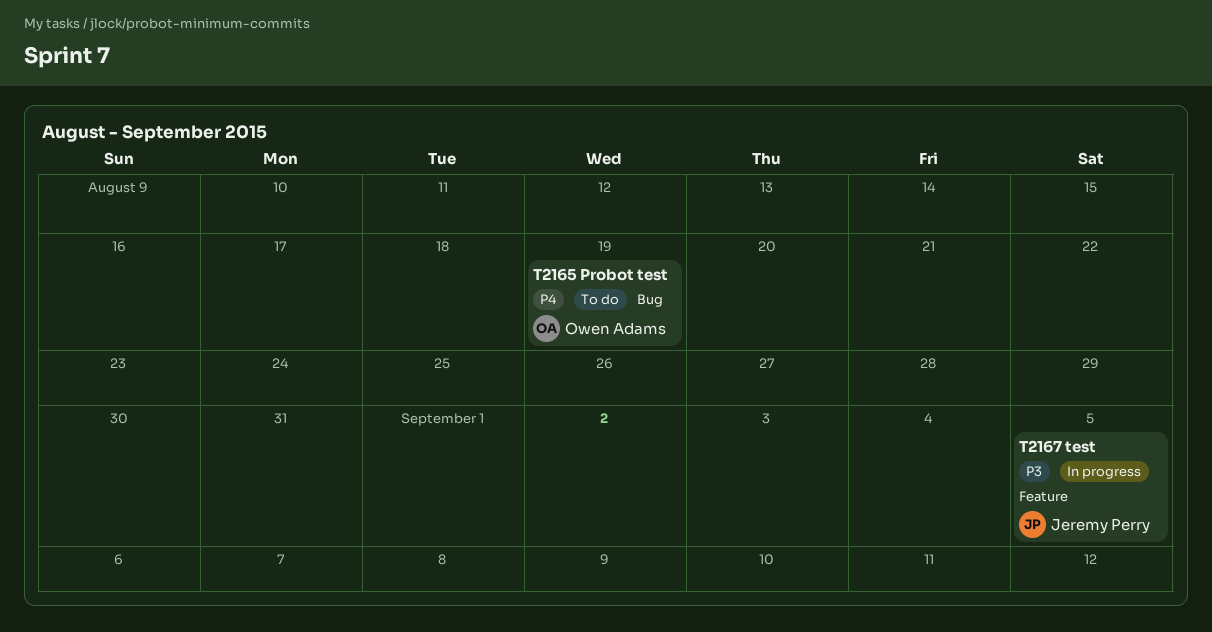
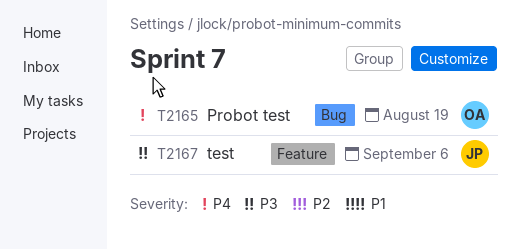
T2167, due: Sep 5 -> Sep 6

